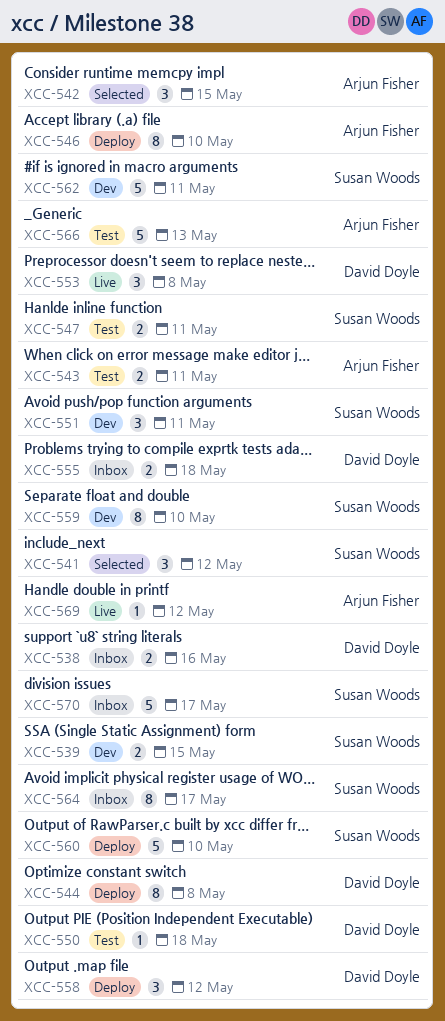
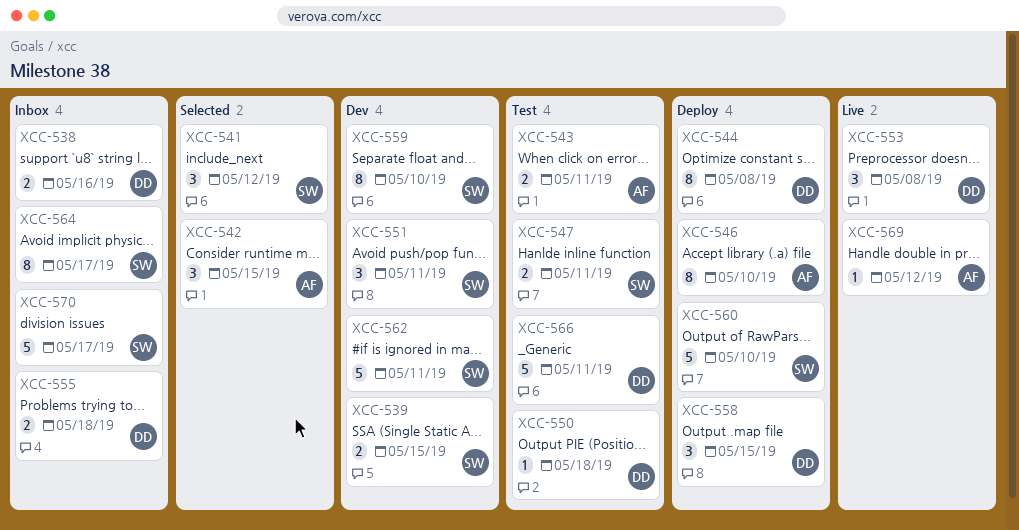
XCC-558, due: May 12 -> May 15
XCC-566, owner: Arjun Fisher -> David Doyle
XCC-566, due: May 13 -> May 11

